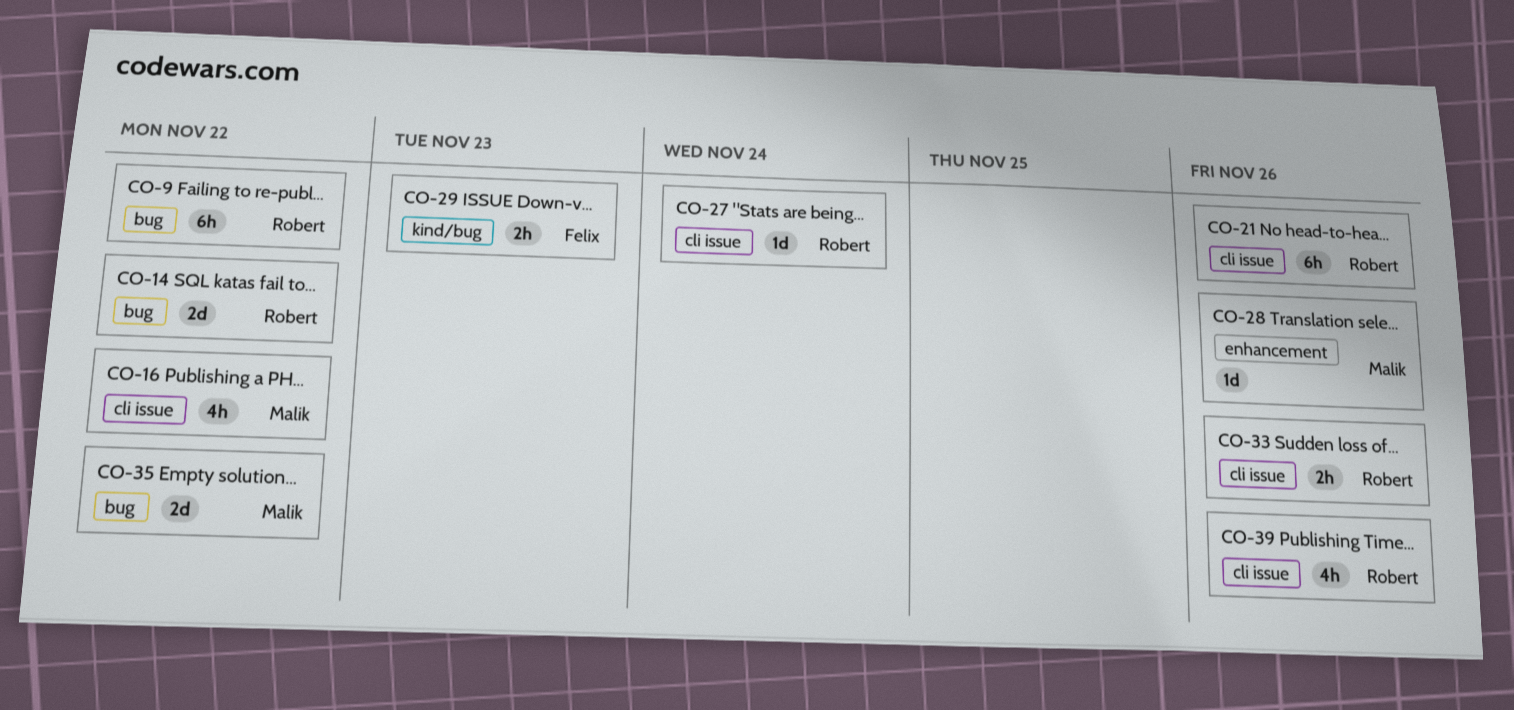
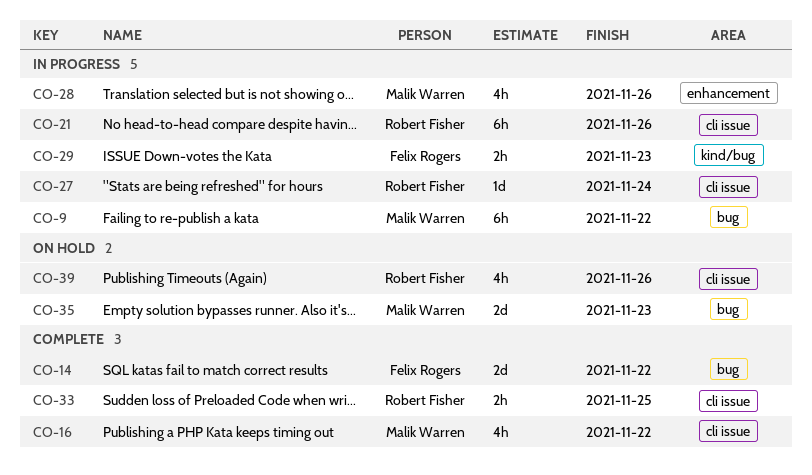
CO-9, owner: Robert Fisher -> Malik Warren
CO-14, owner: Robert Fisher -> Felix Rogers
CO-28, estimate: 1d -> 4h
CO-33, due: Nov 26 -> Nov 25
CO-35, due: Nov 22 -> Nov 23

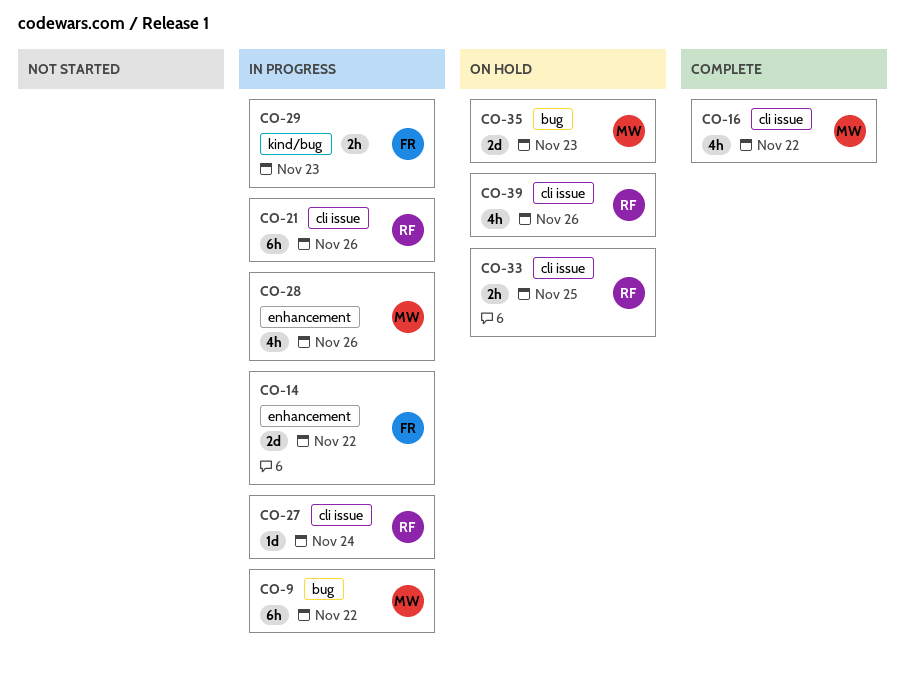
CO-14, status: Complete -> In progress
CO-14, label: bug -> enhancement
CO-33, status: Complete -> On hold

